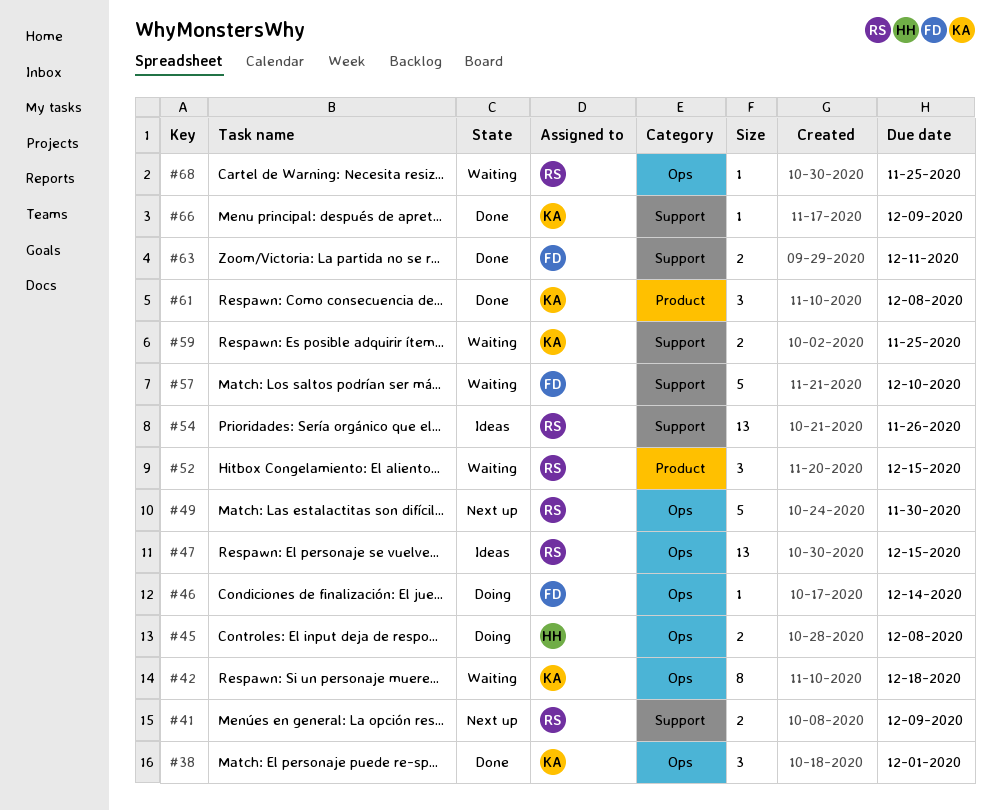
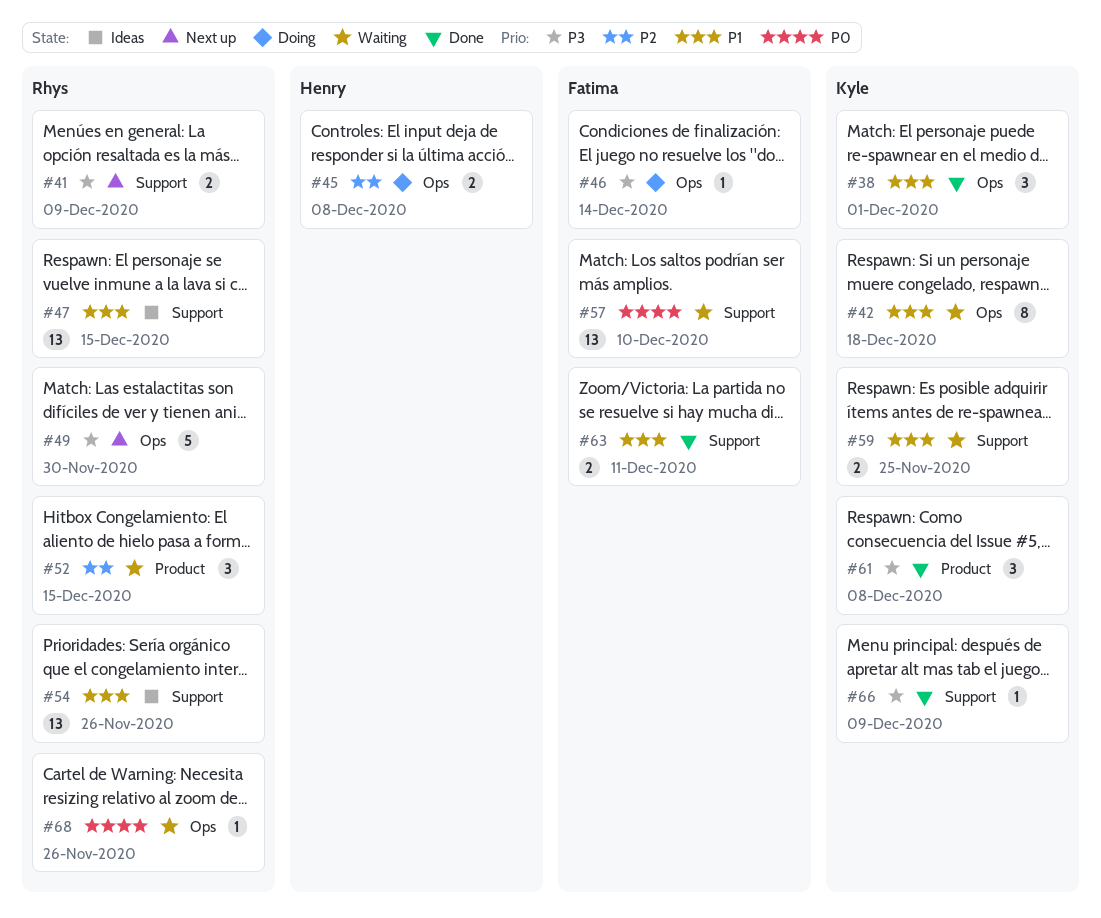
#47, label: Ops -> Support
#57, estimate: 5 -> 13
#68, due: Nov 25 -> Nov 26

